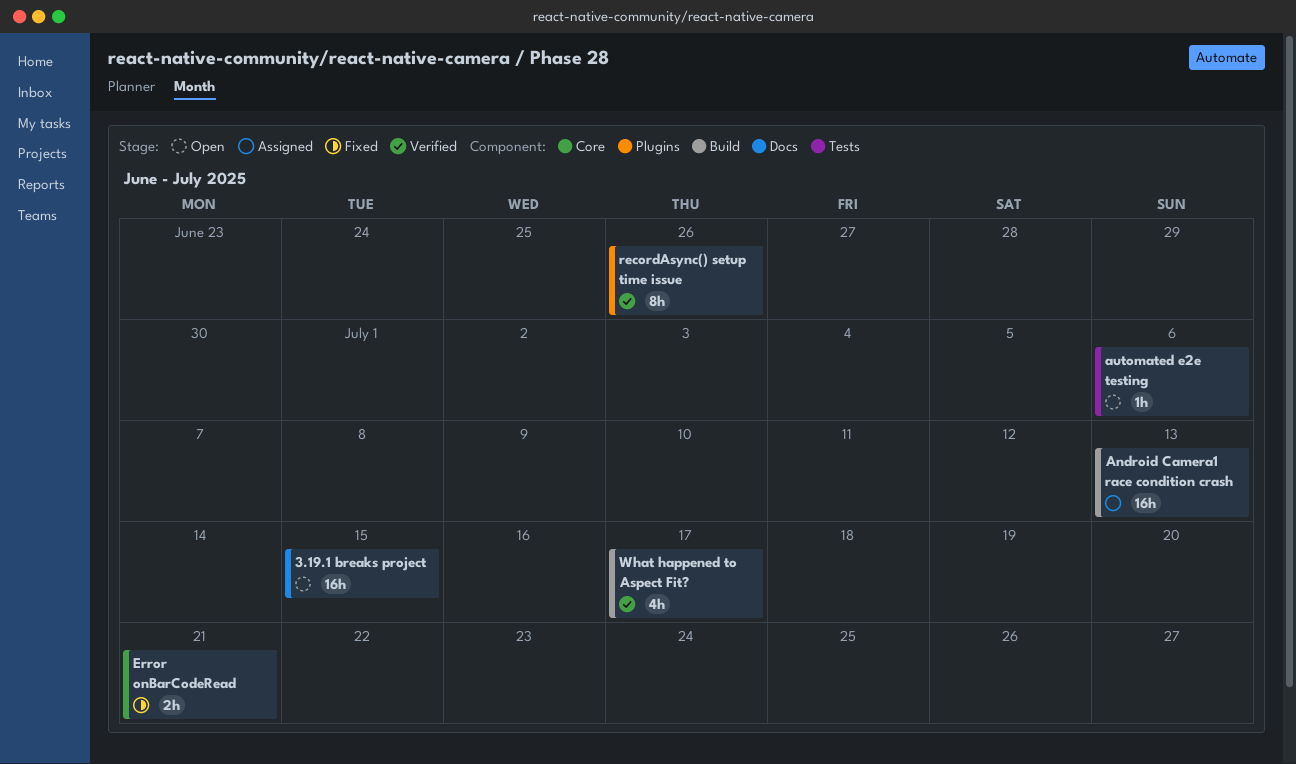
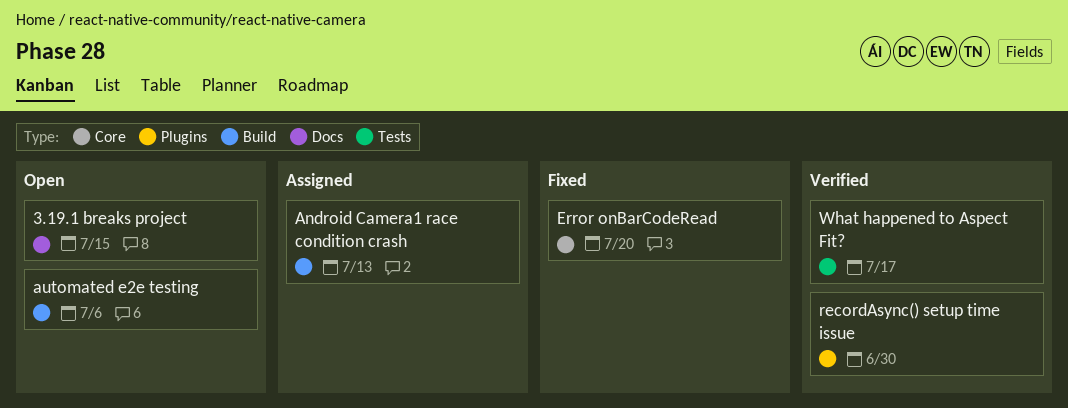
automated e2e testing, label: Tests -> Build
Error onBarCodeRead, due: Jul 21 -> Jul 20
recordAsync() setup time issue, due: Jun 26 -> Jun 30
What happened to Aspect Fit?, label: Build -> Tests

